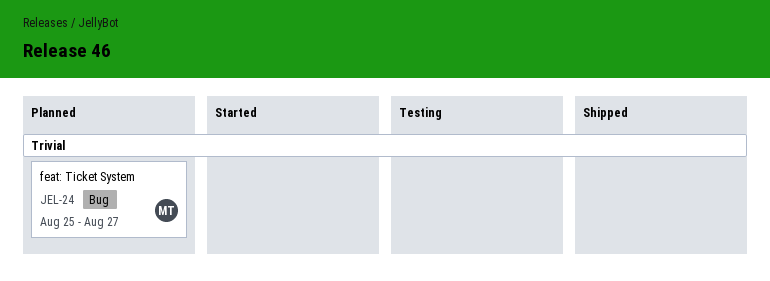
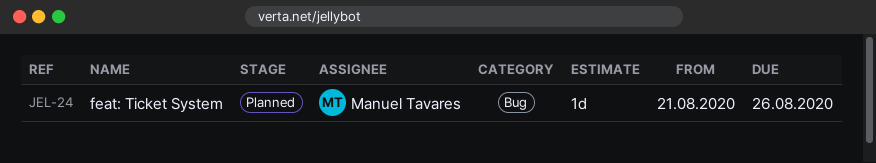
JEL-24, start: Aug 25 -> Aug 21
JEL-24, due: Aug 27 -> Aug 26

